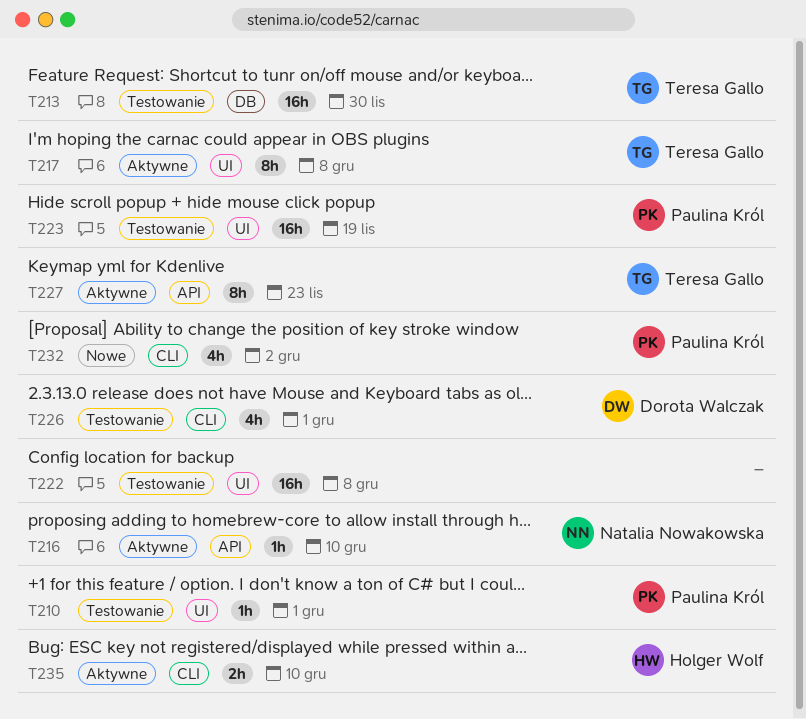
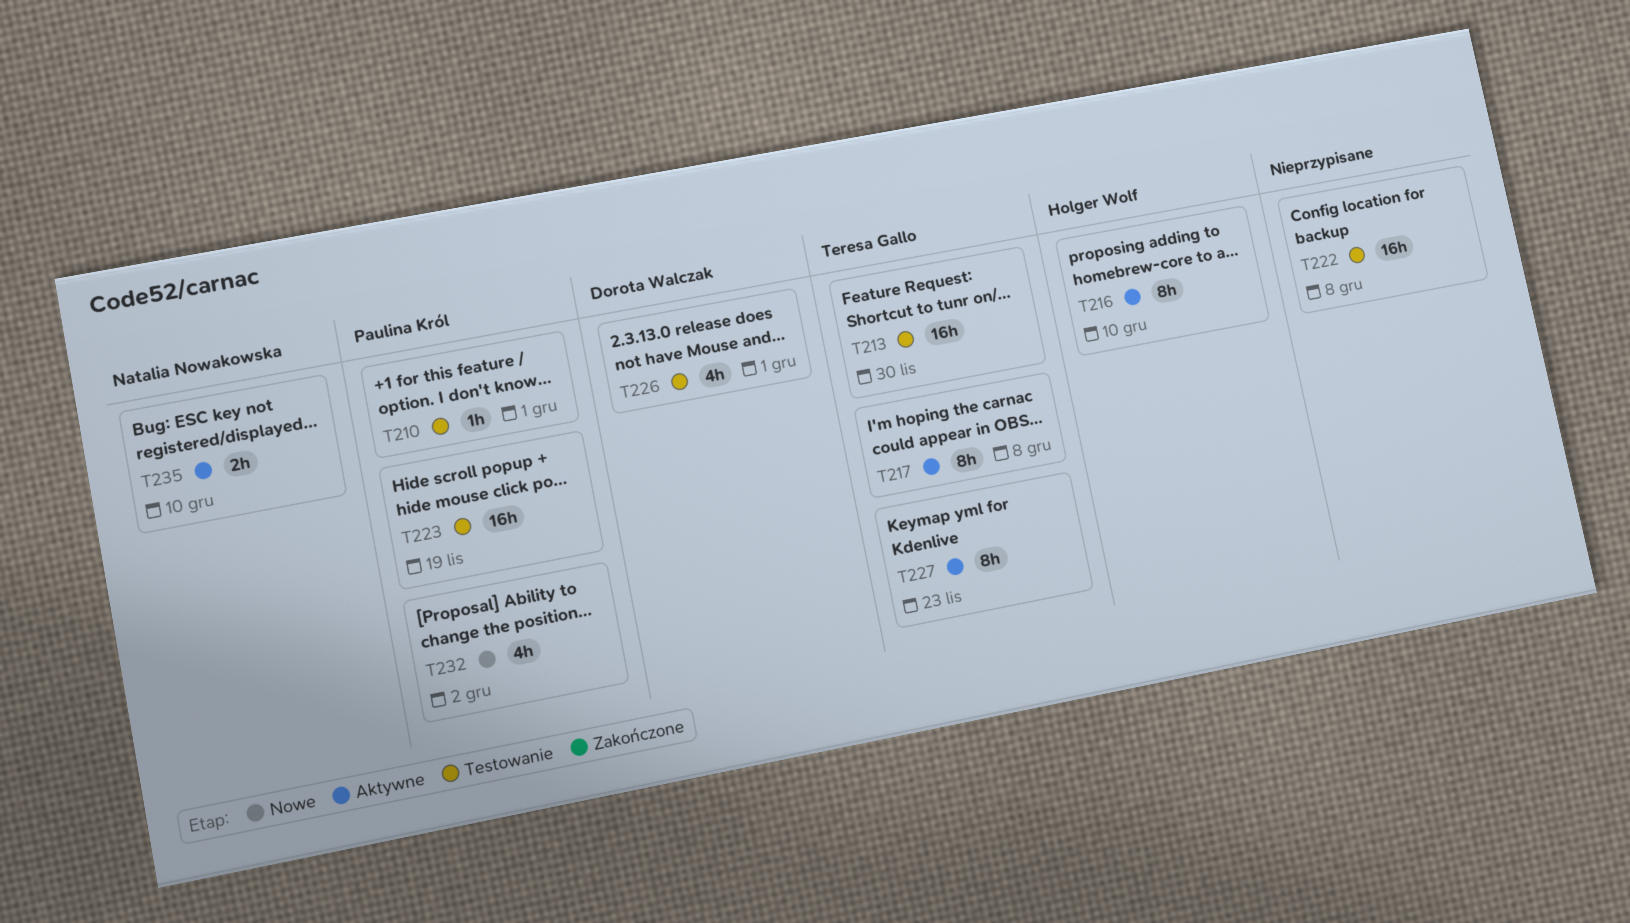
T216, owner: Natalia Nowakowska -> Holger Wolf
T216, estimate: 1h -> 8h
T235, owner: Holger Wolf -> Natalia Nowakowska

